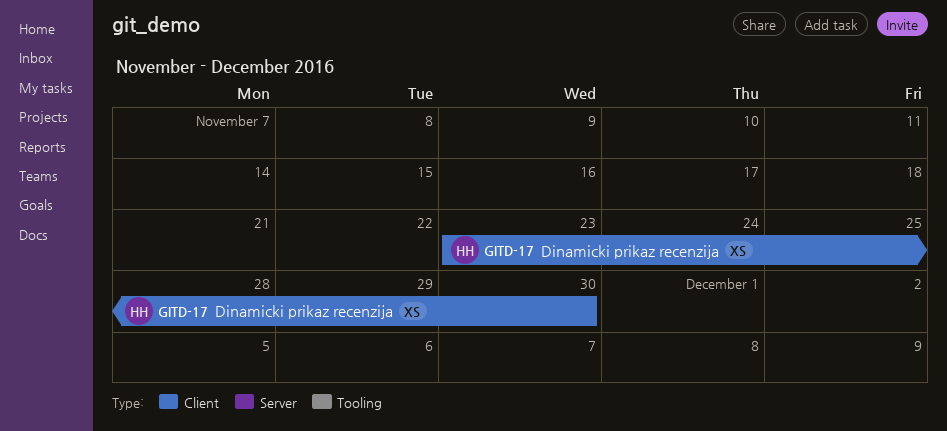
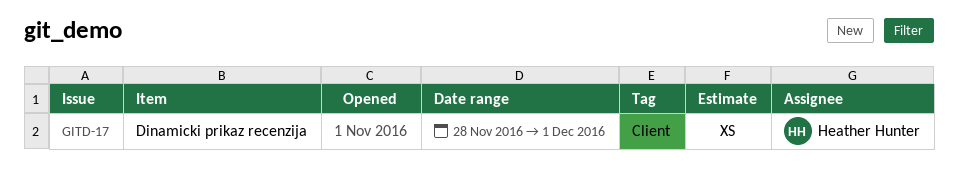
GITD-17, start: Nov 23 -> Nov 28
GITD-17, due: Nov 30 -> Dec 1

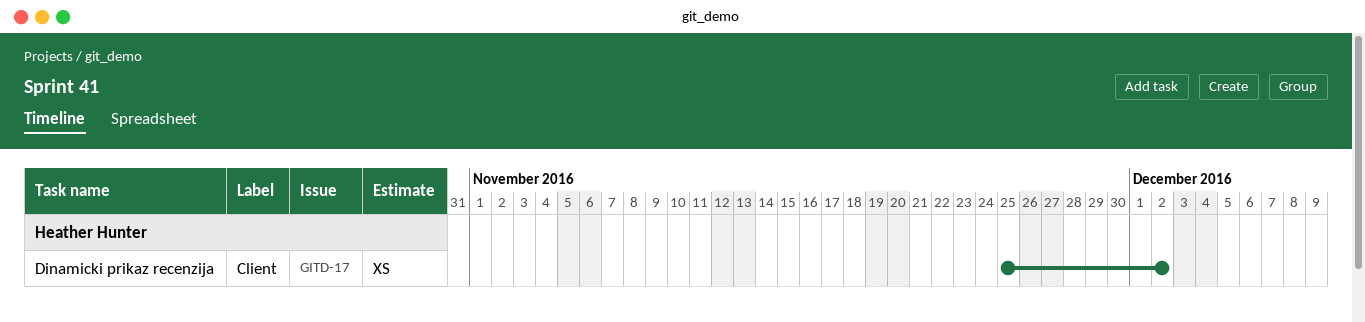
GITD-17, start: Nov 28 -> Nov 25
GITD-17, due: Dec 1 -> Dec 2

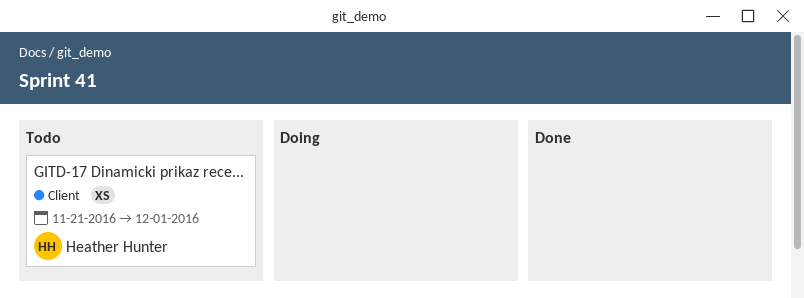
GITD-17, start: Nov 25 -> Nov 21
GITD-17, due: Dec 2 -> Dec 1

